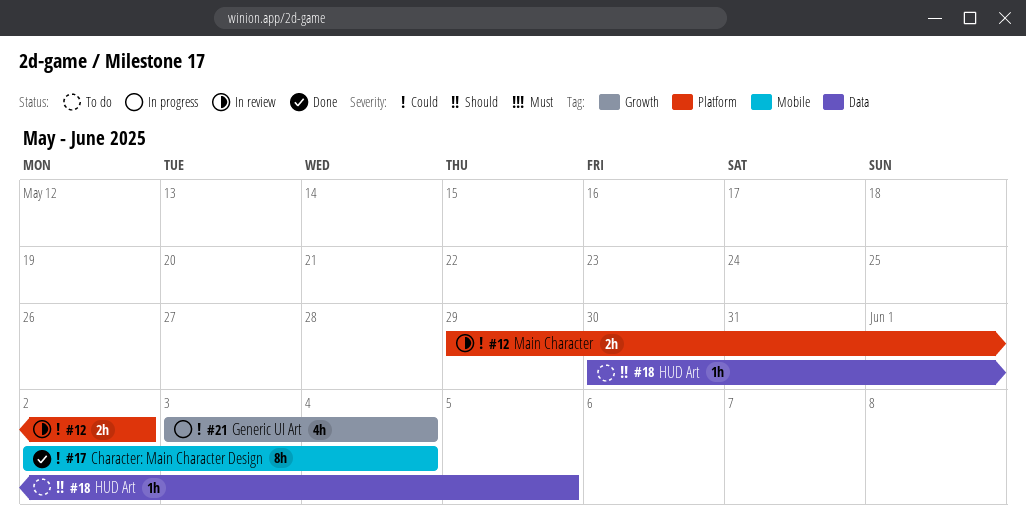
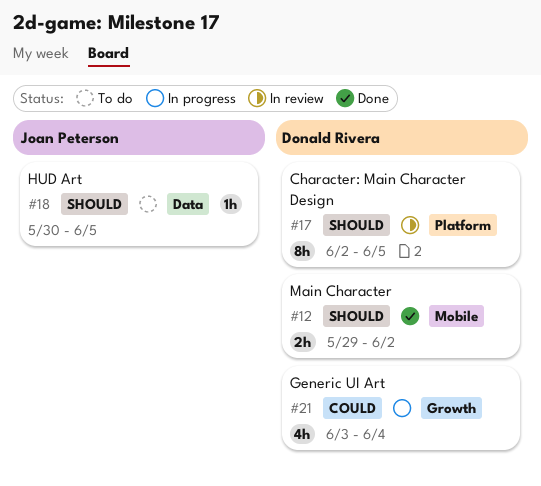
#12, status: In review -> Done
#12, priority: Could -> Should
#12, label: Platform -> Mobile
#17, status: Done -> In review
#17, priority: Could -> Should
#17, label: Mobile -> Platform
#17, due: Jun 4 -> Jun 5

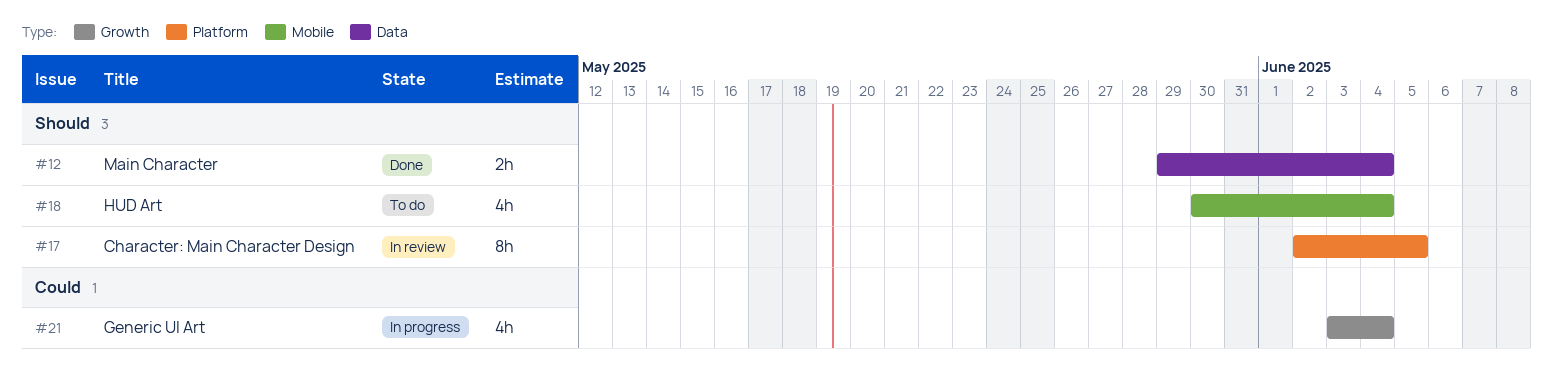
#12, label: Mobile -> Data
#12, due: Jun 2 -> Jun 4
#18, label: Data -> Mobile
#18, estimate: 1h -> 4h
#18, due: Jun 5 -> Jun 4

